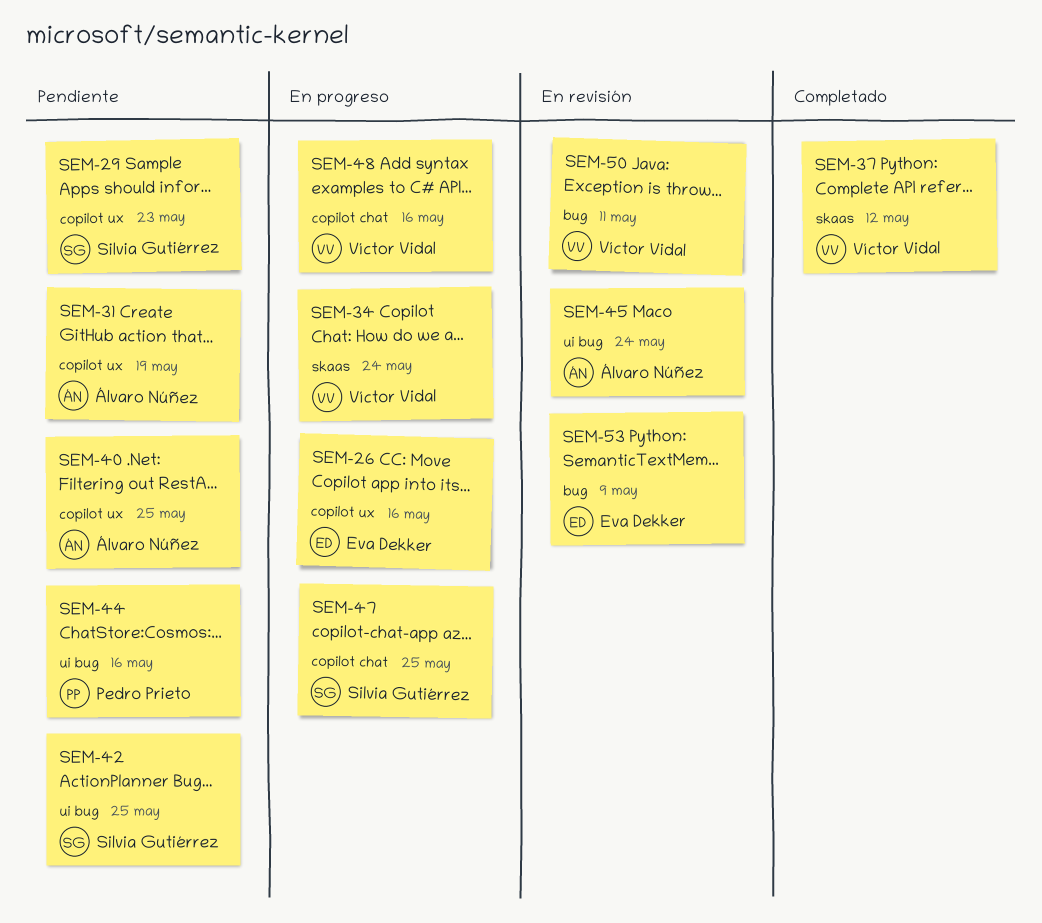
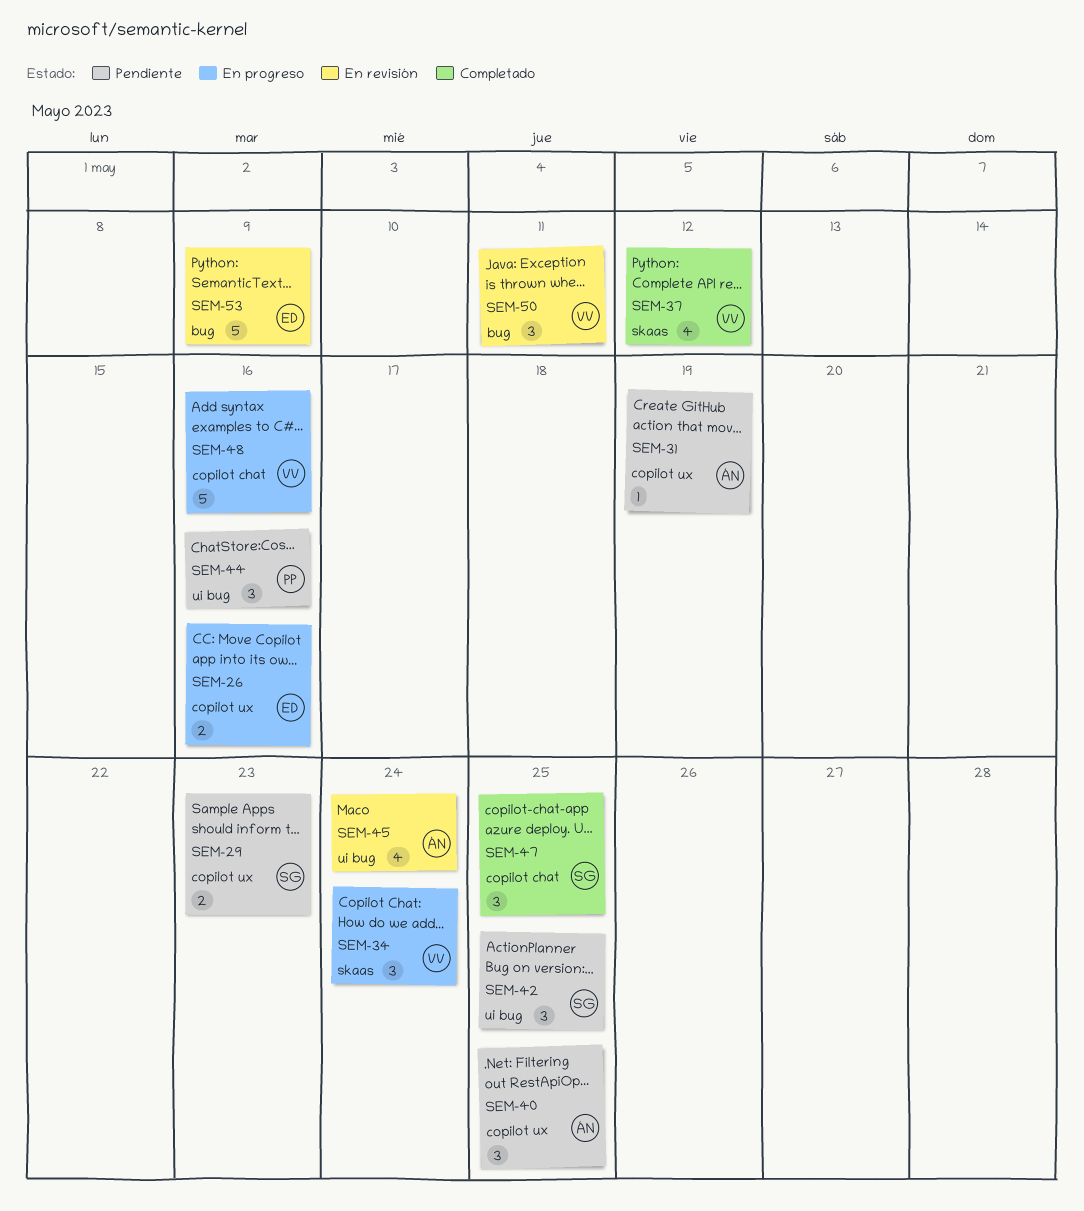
SEM-47, status: En progreso -> Completado

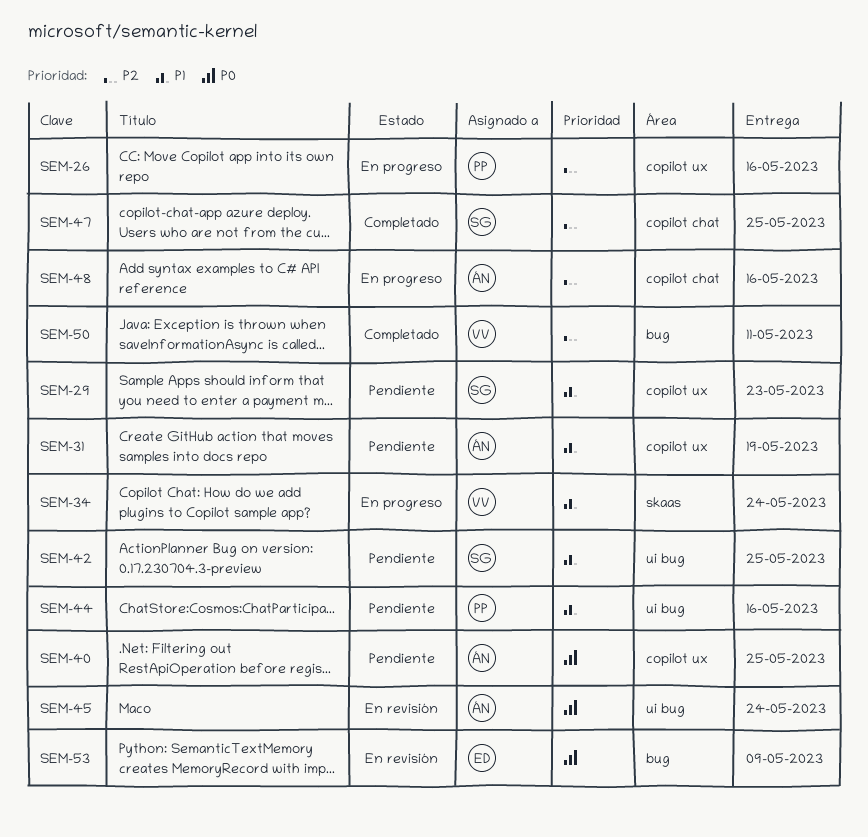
SEM-26, owner: ED -> PP
SEM-37: present -> none
SEM-48, owner: VV -> ÁN
SEM-50, status: En revisión -> Completado

